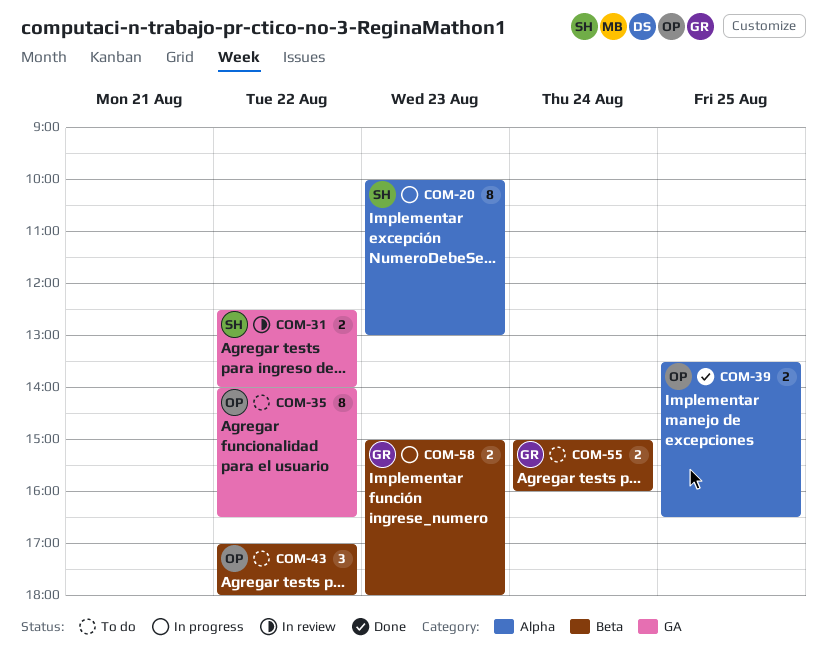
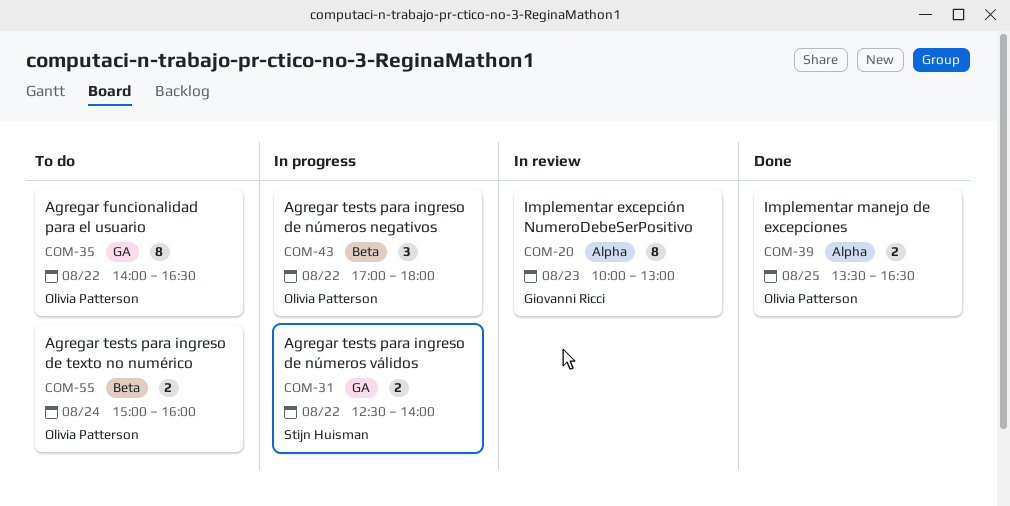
COM-20, status: In progress -> In review
COM-20, owner: Stijn Huisman -> Giovanni Ricci
COM-31, status: In review -> In progress
COM-43, status: To do -> In progress
COM-55, owner: Giovanni Ricci -> Olivia Patterson
COM-58: present -> none

